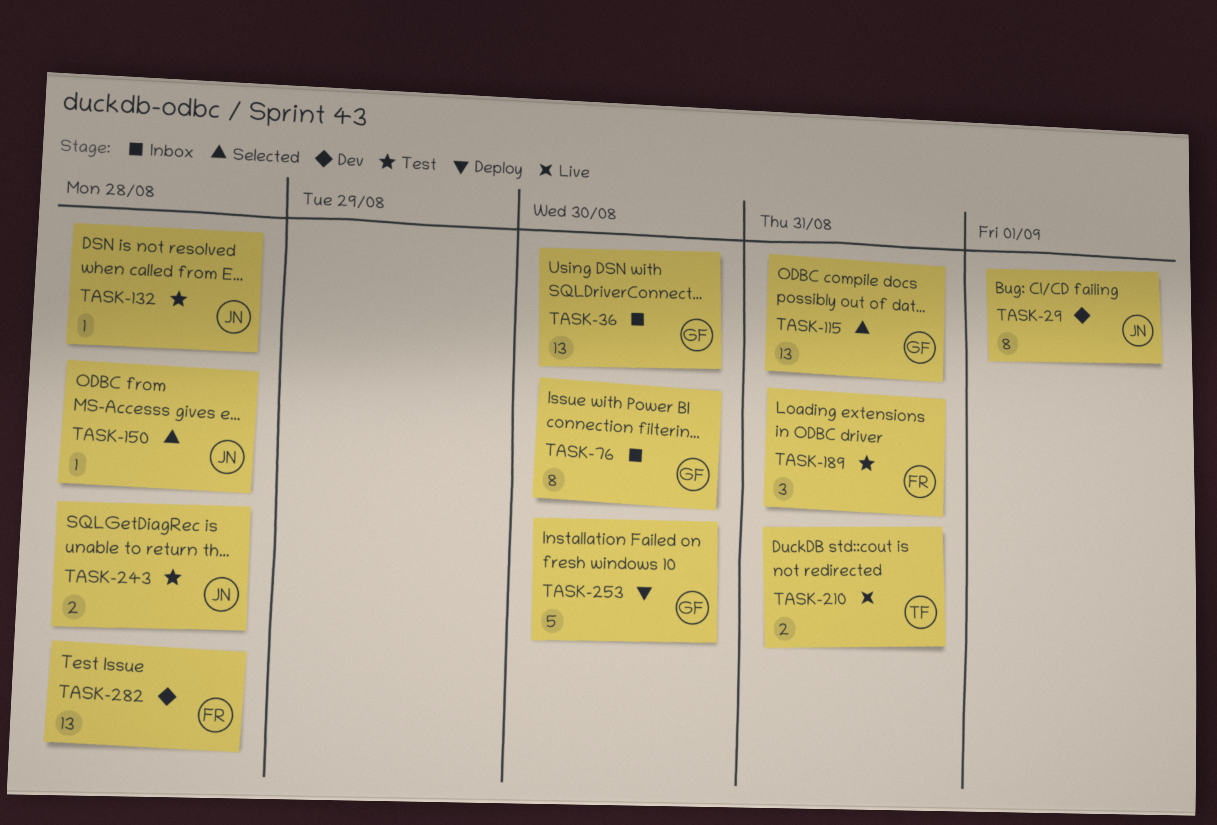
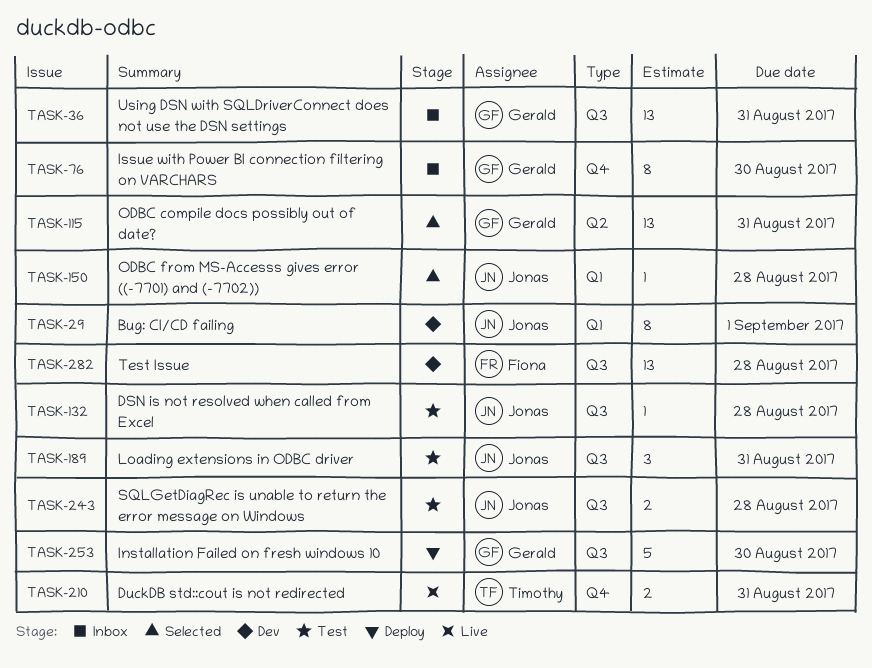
TASK-36, due: Aug 30 -> Aug 31
TASK-189, owner: Fiona -> Jonas

